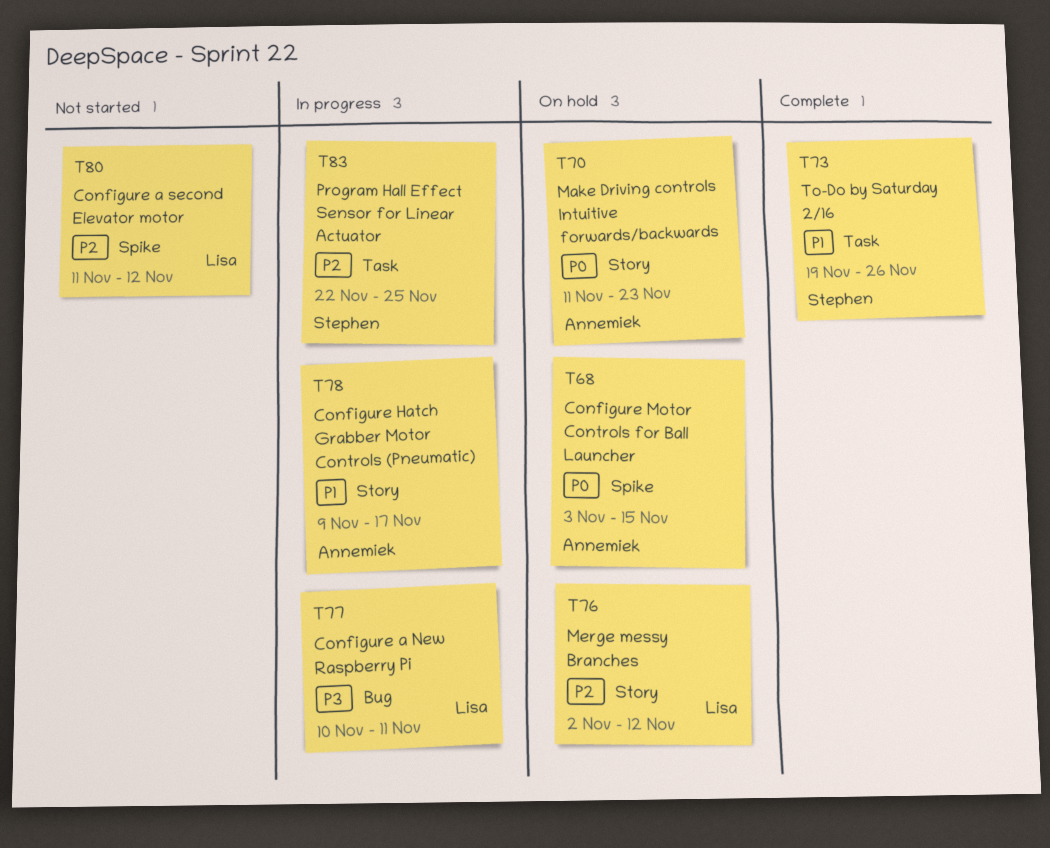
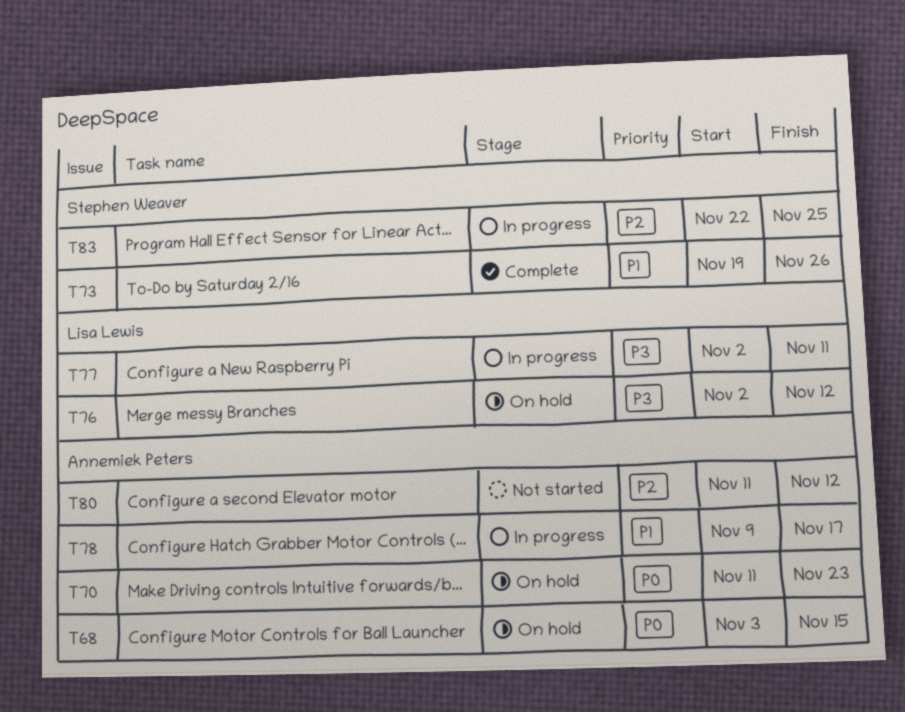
T76, priority: P2 -> P3
T77, start: Nov 10 -> Nov 2
T80, owner: Lisa Lewis -> Annemiek Peters

